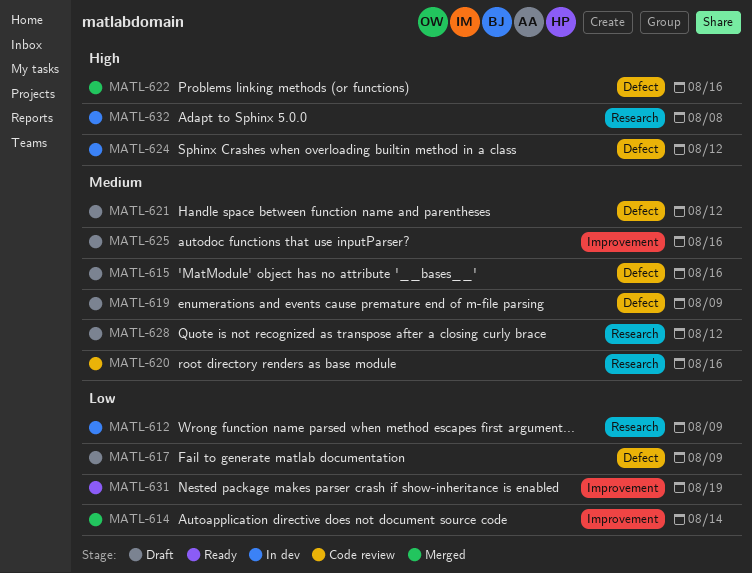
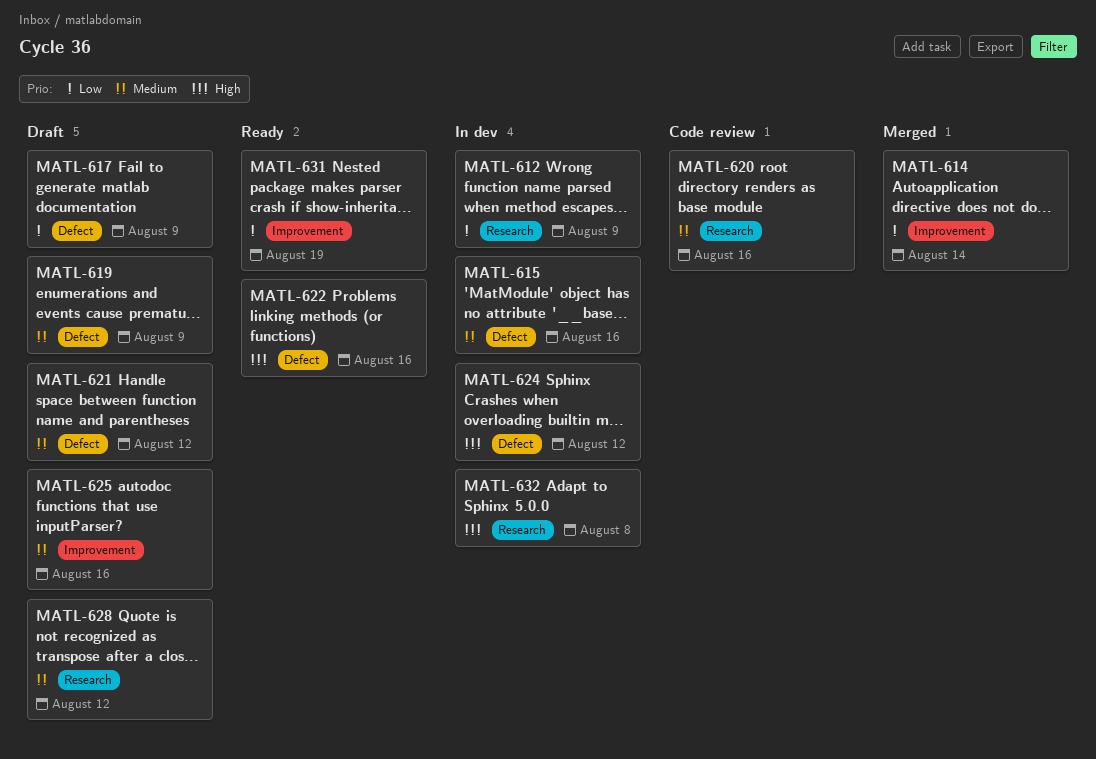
MATL-615, status: Draft -> In dev
MATL-622, status: Merged -> Ready

